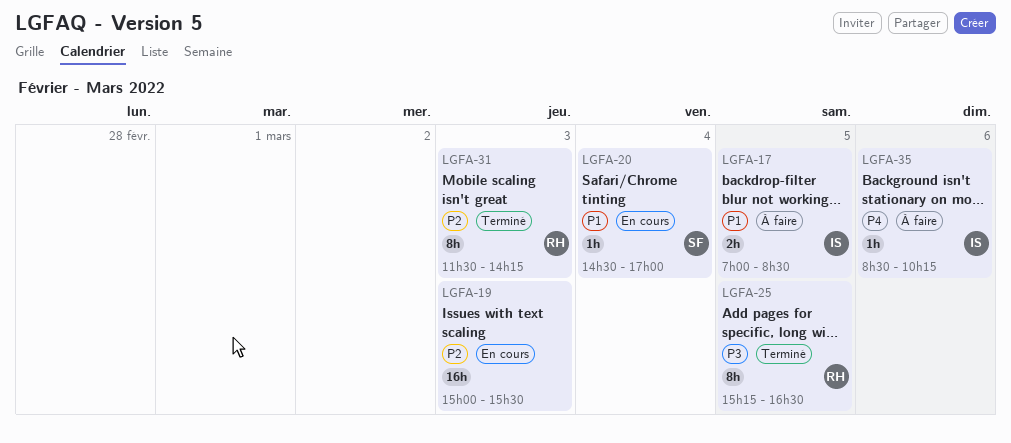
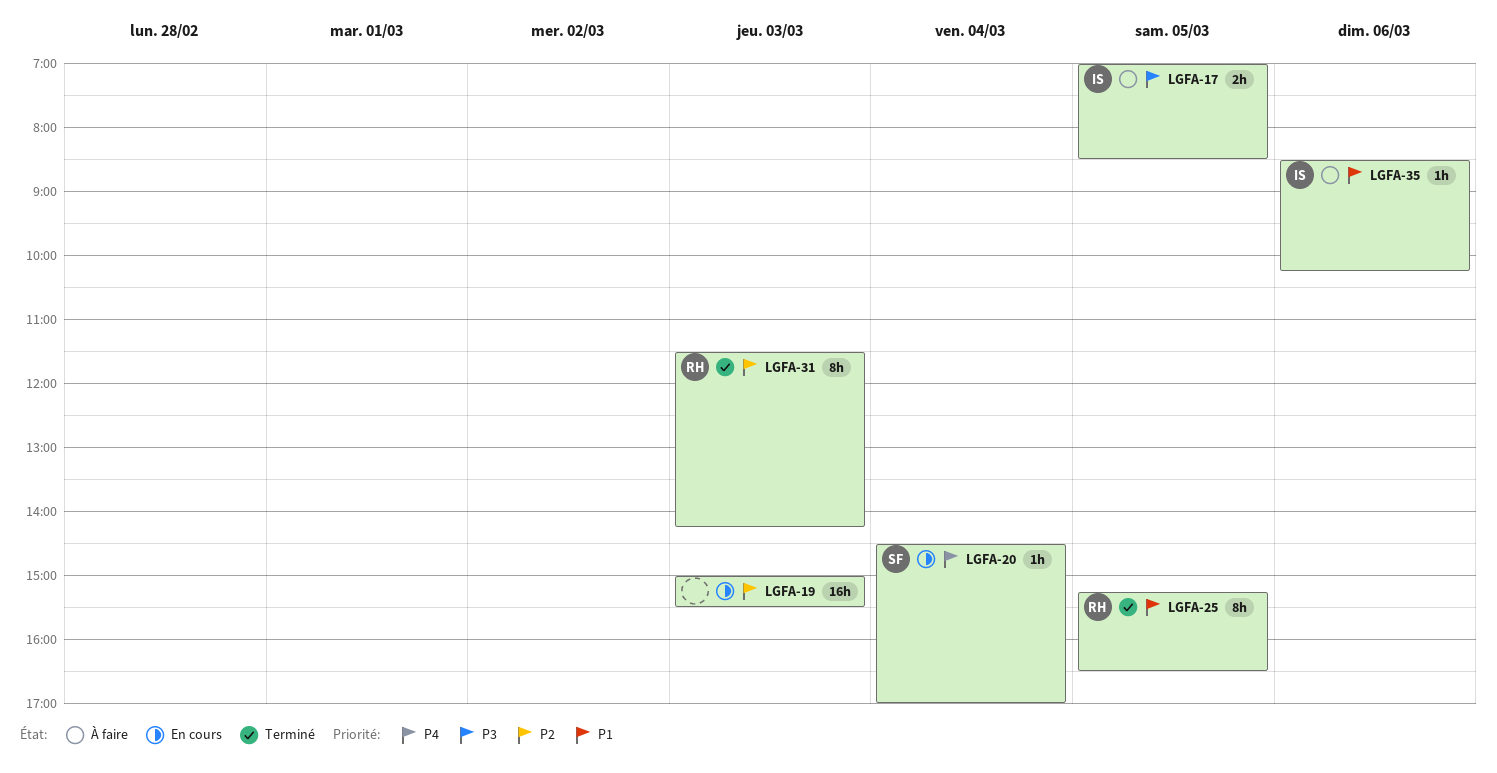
LGFA-17, priority: P1 -> P3
LGFA-20, priority: P1 -> P4
LGFA-25, priority: P3 -> P1
LGFA-35, priority: P4 -> P1

